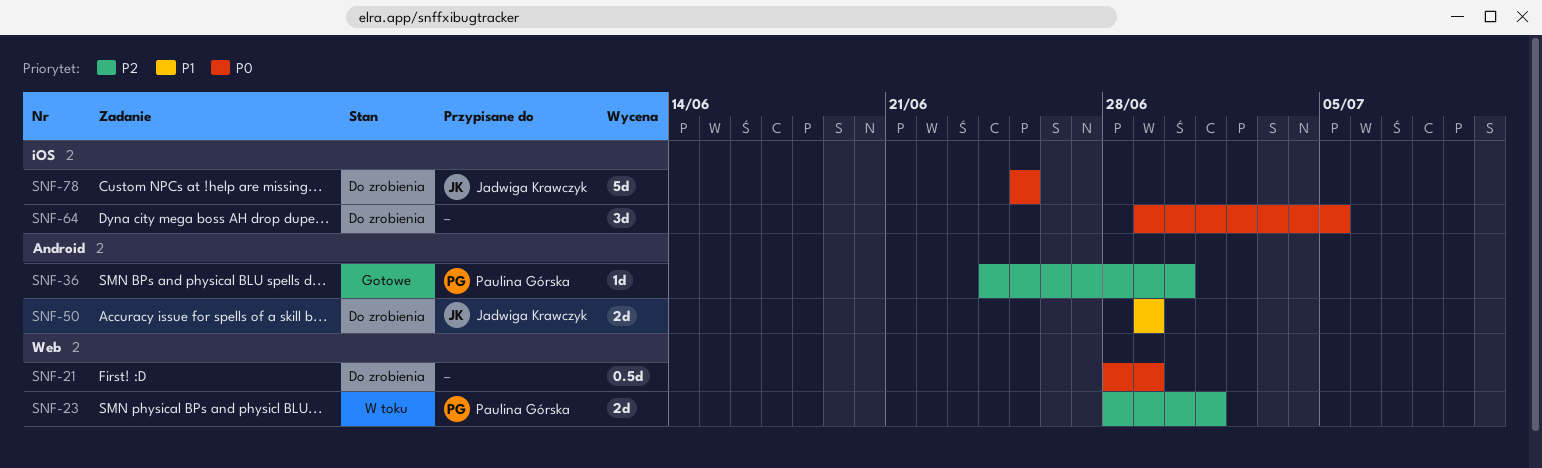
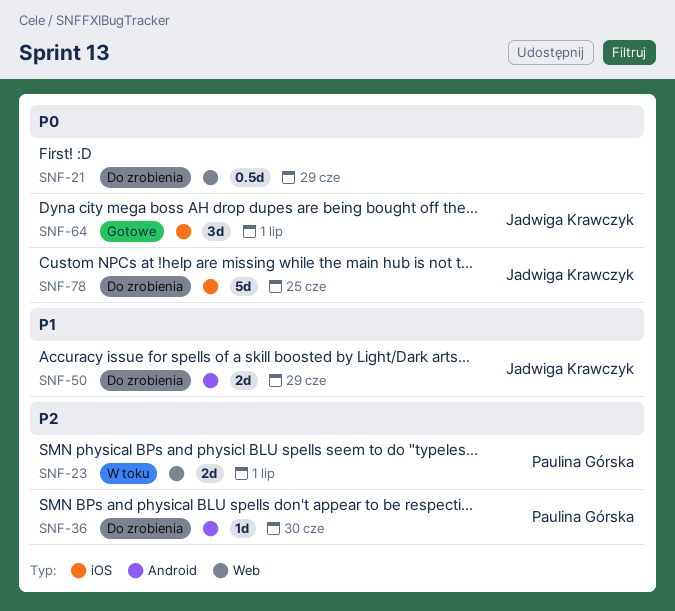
SNF-36, status: Gotowe -> Do zrobienia
SNF-64, status: Do zrobienia -> Gotowe
SNF-64, owner: none -> Jadwiga Krawczyk
SNF-64, due: Jul 5 -> Jul 1

